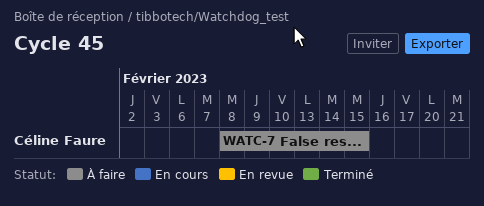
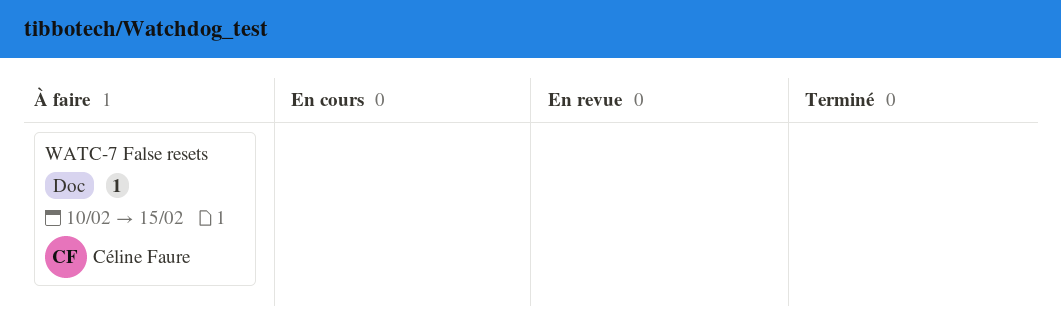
WATC-7, start: Feb 8 -> Feb 10

